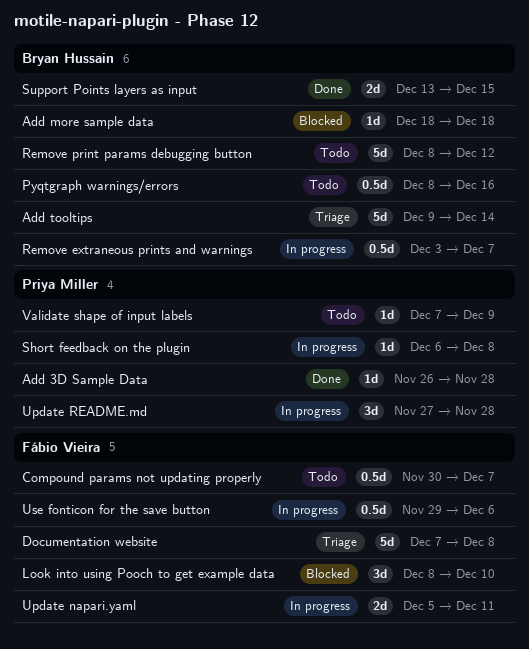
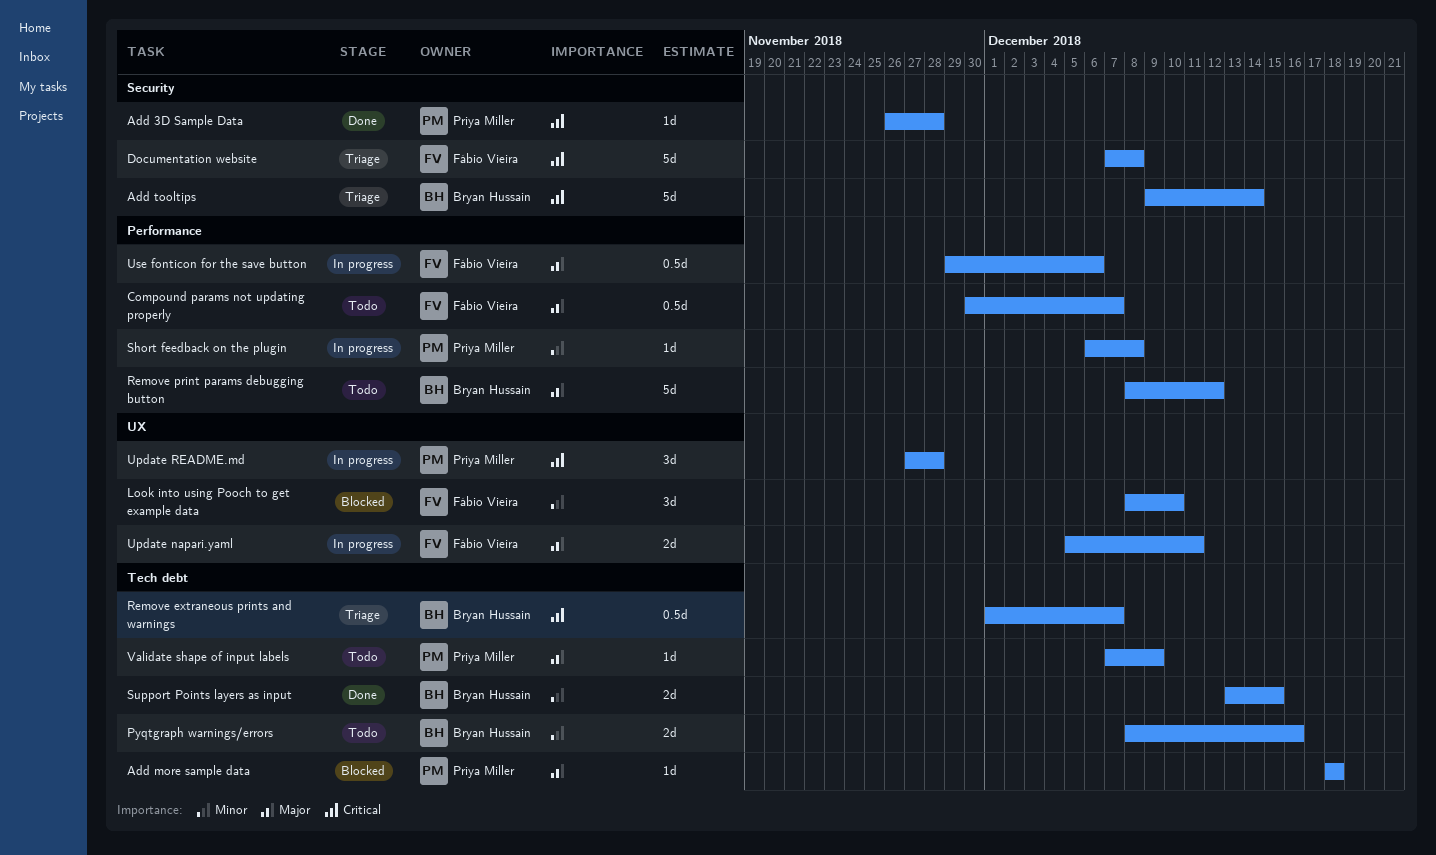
Add more sample data, owner: Bryan Hussain -> Priya Miller
Pyqtgraph warnings/errors, estimate: 0.5d -> 2d
Remove extraneous prints and warnings, status: In progress -> Triage
Remove extraneous prints and warnings, start: Dec 3 -> Dec 1

